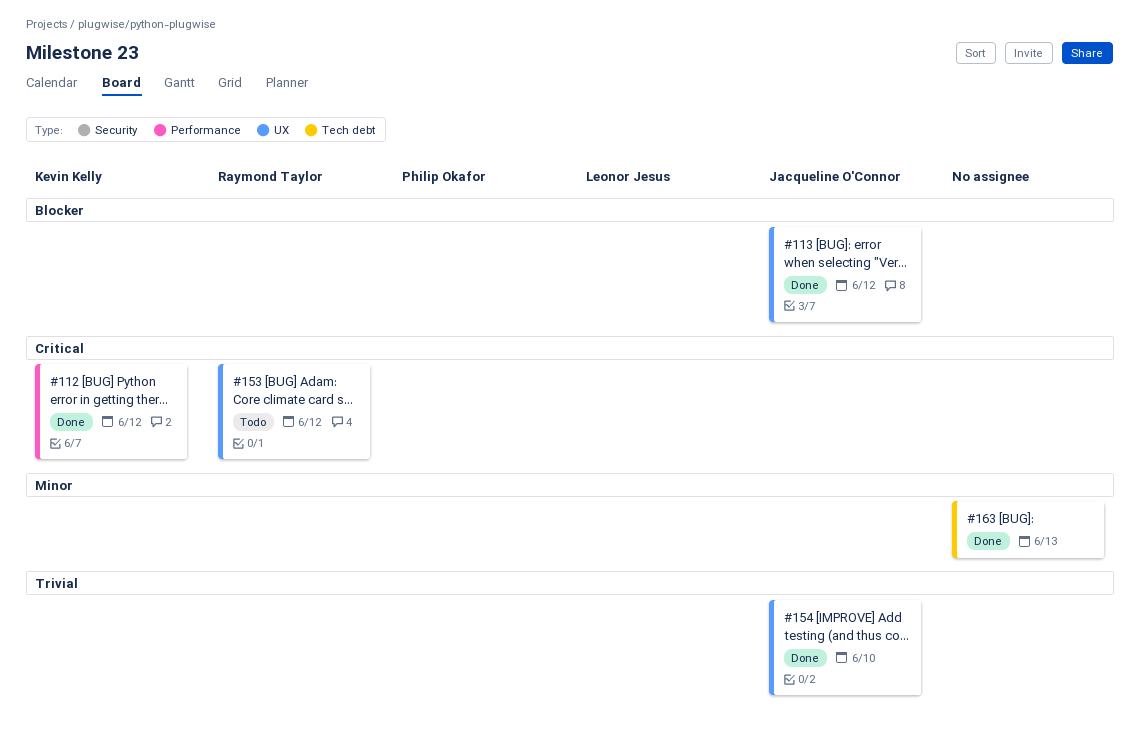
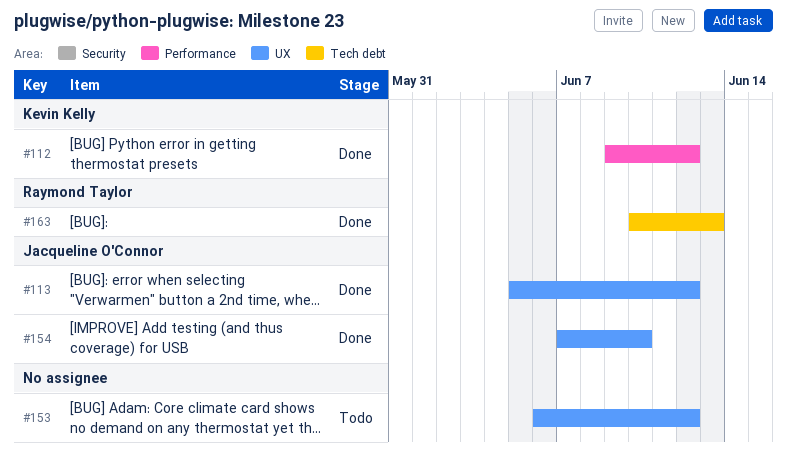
#153, owner: Raymond Taylor -> none
#163, owner: none -> Raymond Taylor

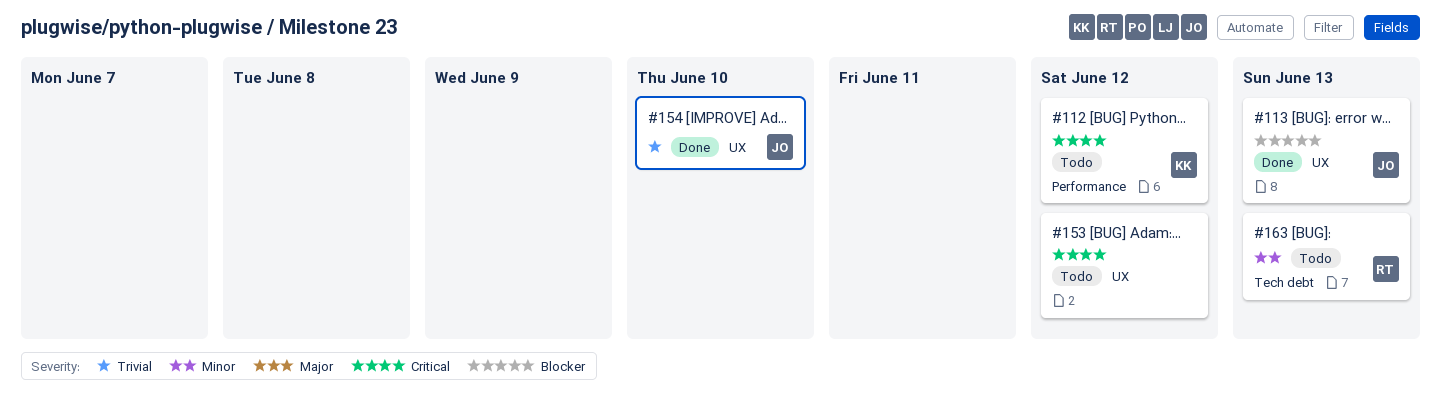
#112, status: Done -> Todo
#113, due: Jun 12 -> Jun 13
#163, status: Done -> Todo

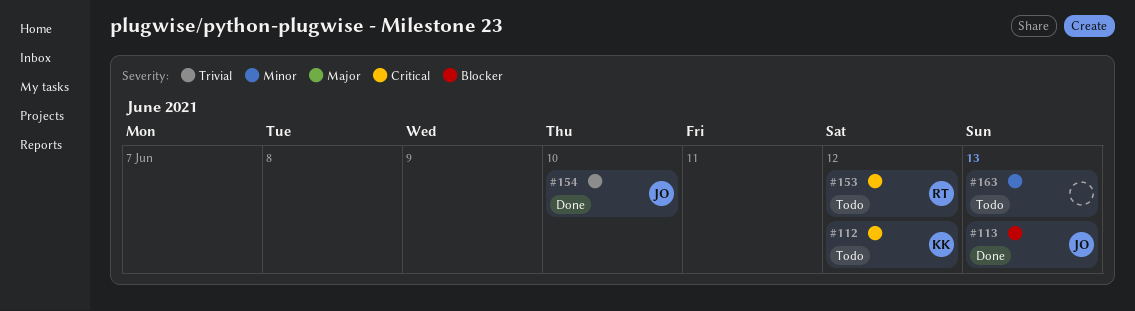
#153, owner: none -> RT
#163, owner: RT -> none

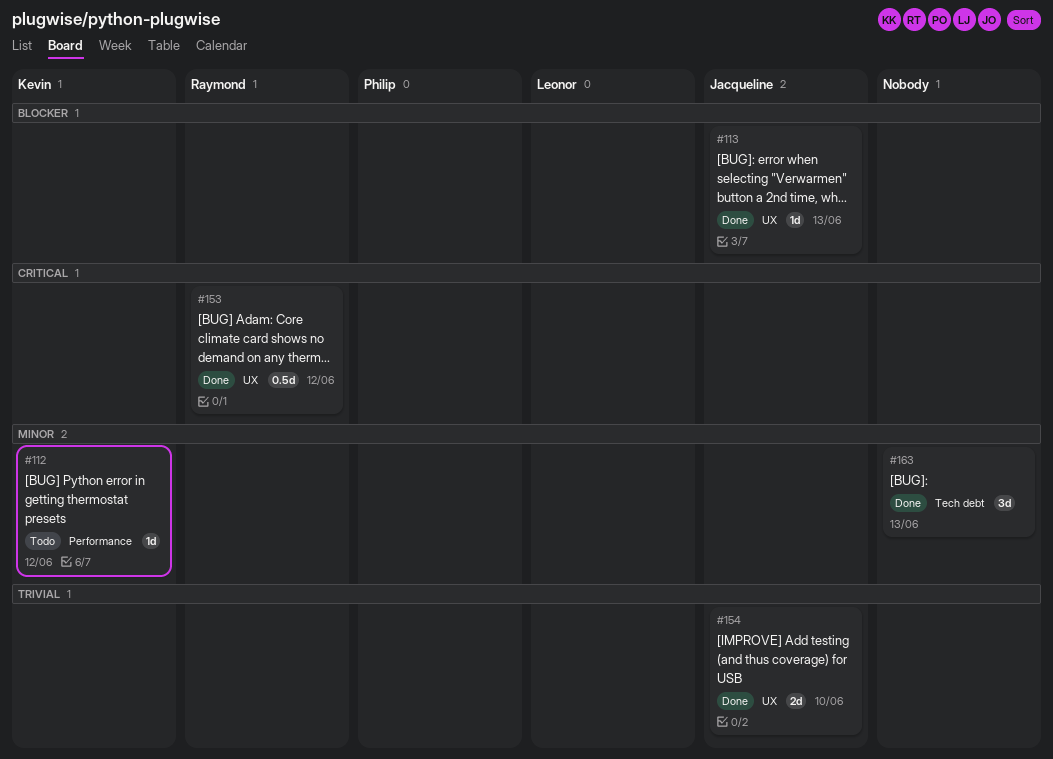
#112, priority: Critical -> Minor
#153, status: Todo -> Done
#163, status: Todo -> Done

